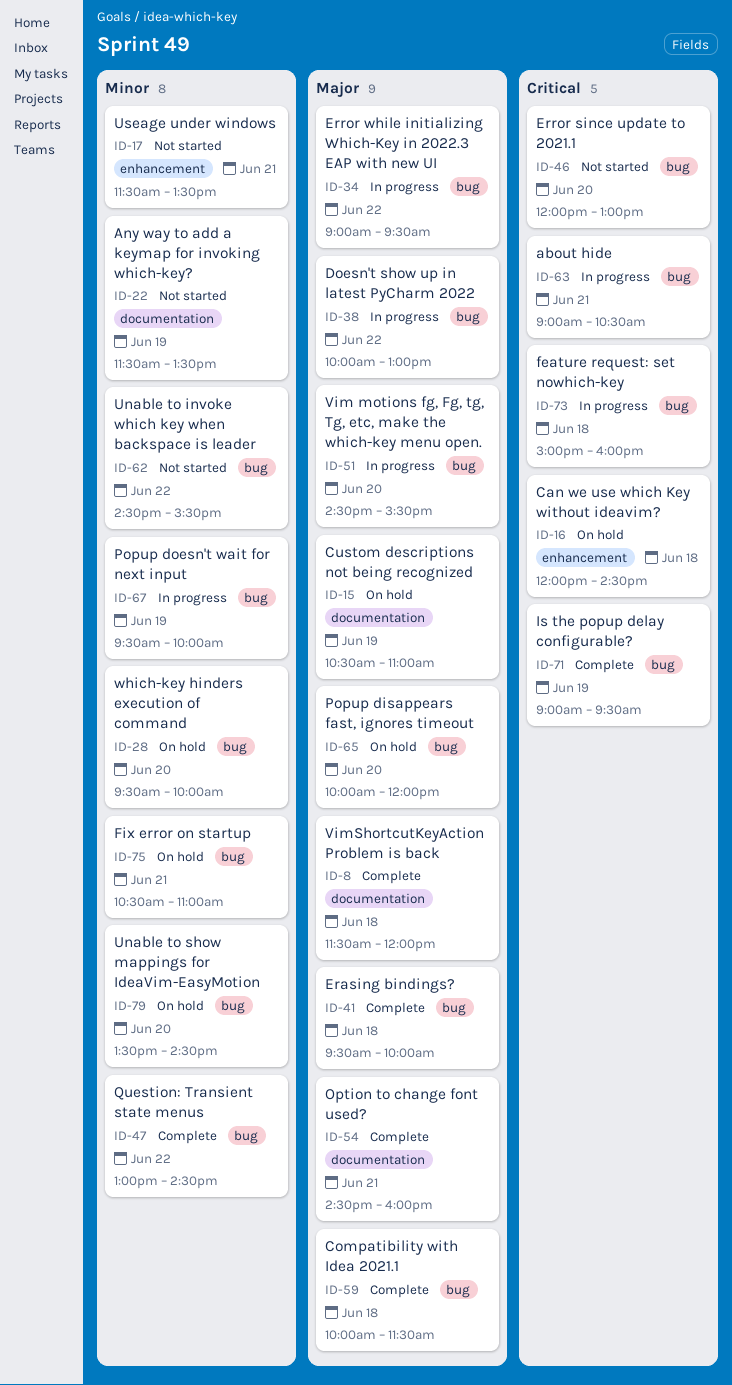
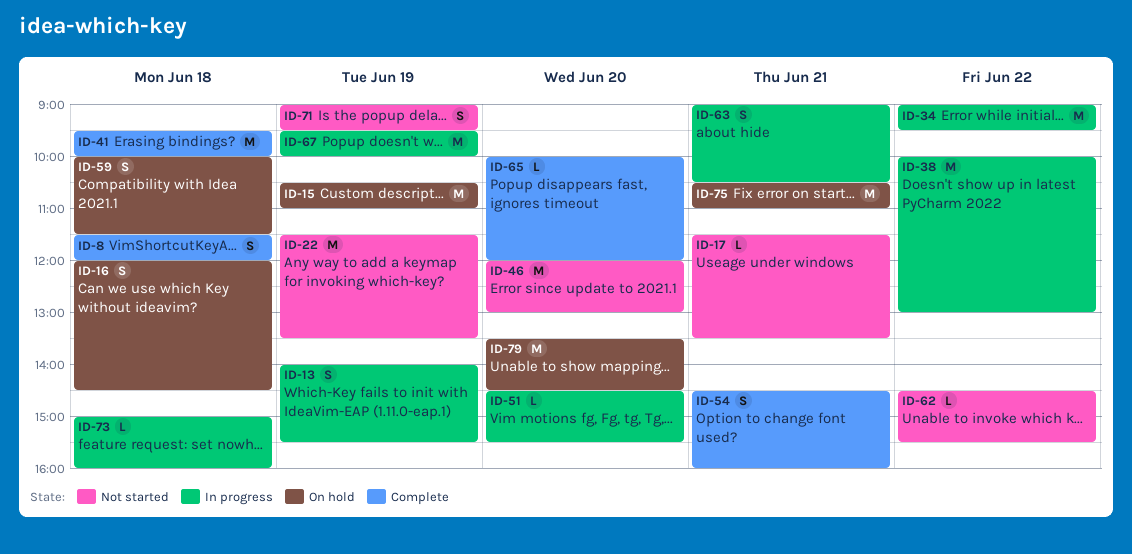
ID-13: none -> present
ID-28: present -> none
ID-47: present -> none
ID-59, status: Complete -> On hold
ID-65, status: On hold -> Complete
ID-71, status: Complete -> Not started

